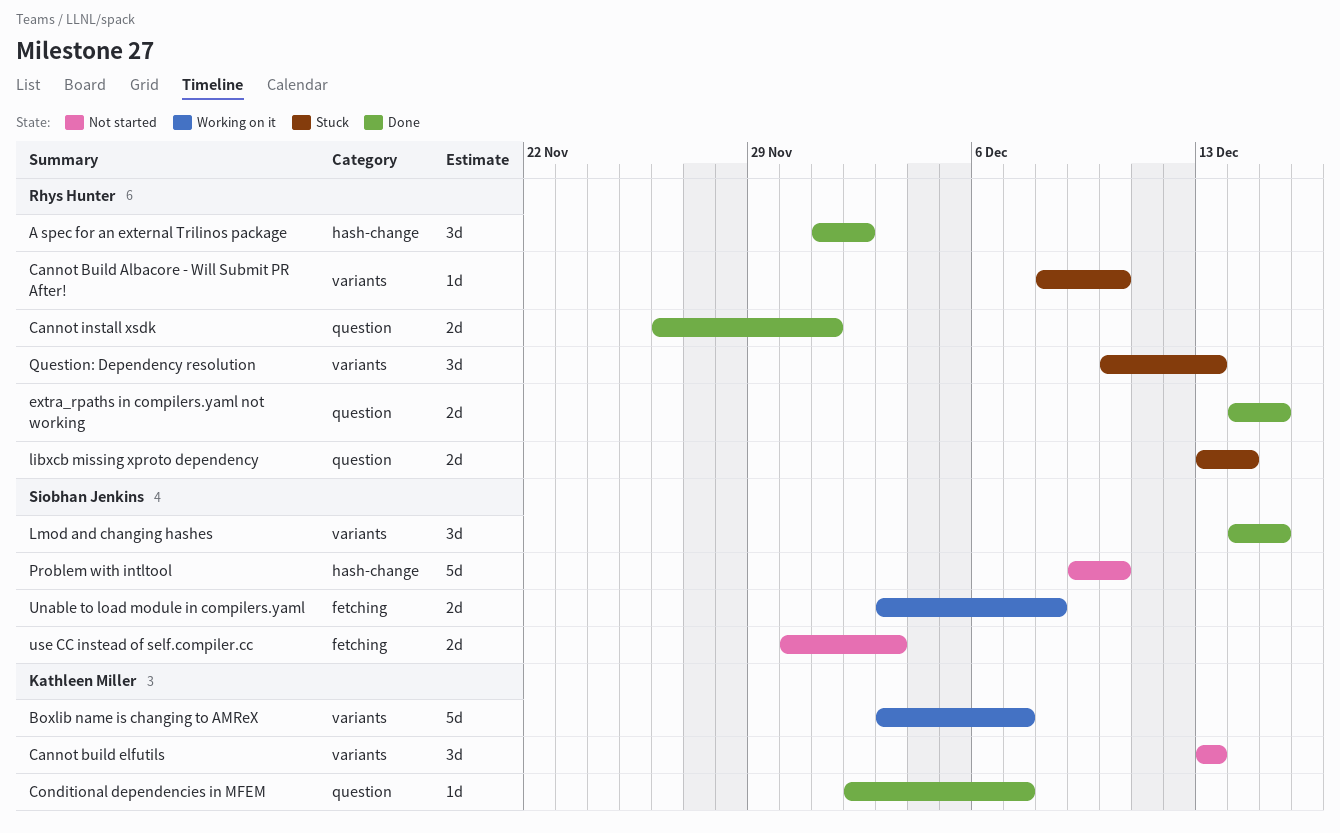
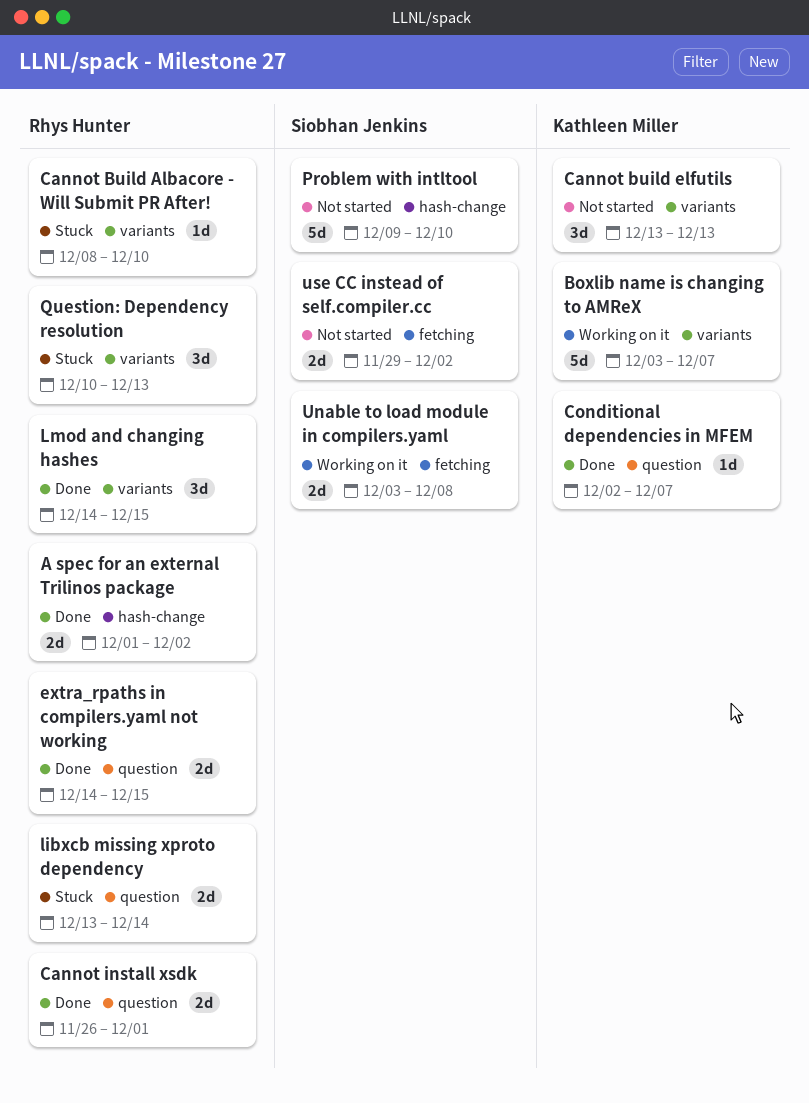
A spec for an external Trilinos package, estimate: 3d -> 2d
Lmod and changing hashes, owner: Siobhan Jenkins -> Rhys Hunter
use CC instead of self.compiler.cc, start: Nov 30 -> Nov 29
use CC instead of self.compiler.cc, due: Dec 3 -> Dec 2

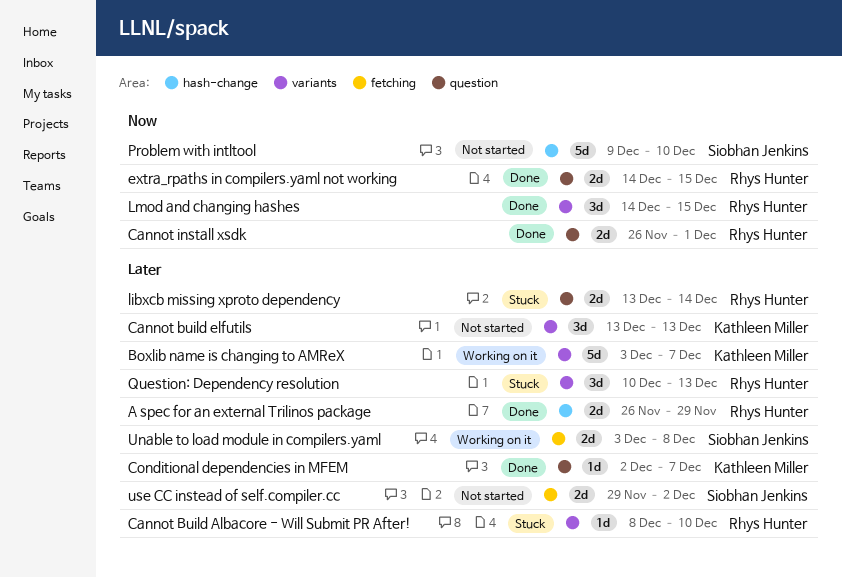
A spec for an external Trilinos package, start: Dec 1 -> Nov 26
A spec for an external Trilinos package, due: Dec 2 -> Nov 29

